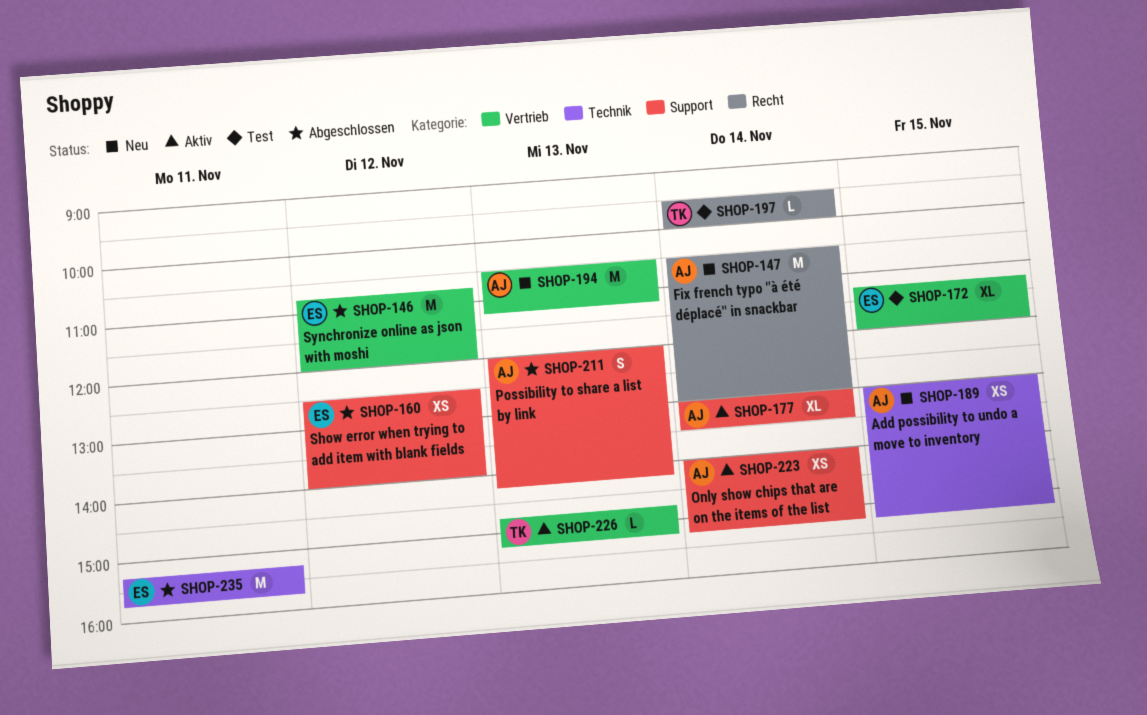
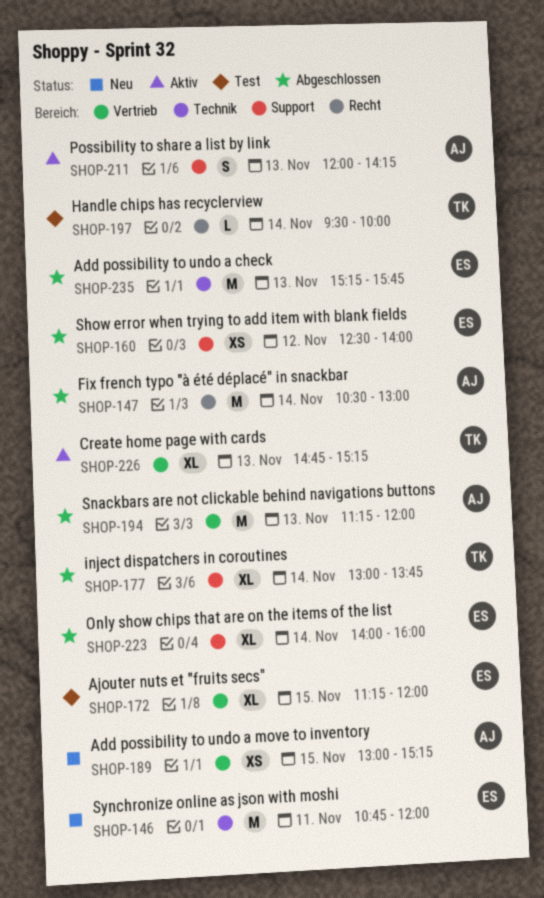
SHOP-146, status: Abgeschlossen -> Neu
SHOP-146, label: Vertrieb -> Technik
SHOP-146, day: Nov 12 -> Nov 11
SHOP-147, status: Neu -> Abgeschlossen
SHOP-177, status: Aktiv -> Abgeschlossen
SHOP-177, owner: AJ -> TK
SHOP-177, ends: 13:30 -> 13:45
SHOP-189, label: Technik -> Vertrieb
SHOP-194, status: Neu -> Abgeschlossen
SHOP-194, begins: 10:30 -> 11:15
SHOP-194, ends: 11:15 -> 12:00
SHOP-211, status: Abgeschlossen -> Aktiv
SHOP-223, status: Aktiv -> Abgeschlossen
SHOP-223, owner: AJ -> ES
SHOP-223, estimate: XS -> XL
SHOP-223, ends: 15:15 -> 16:00
SHOP-226, estimate: L -> XL
SHOP-235, day: Nov 11 -> Nov 13

